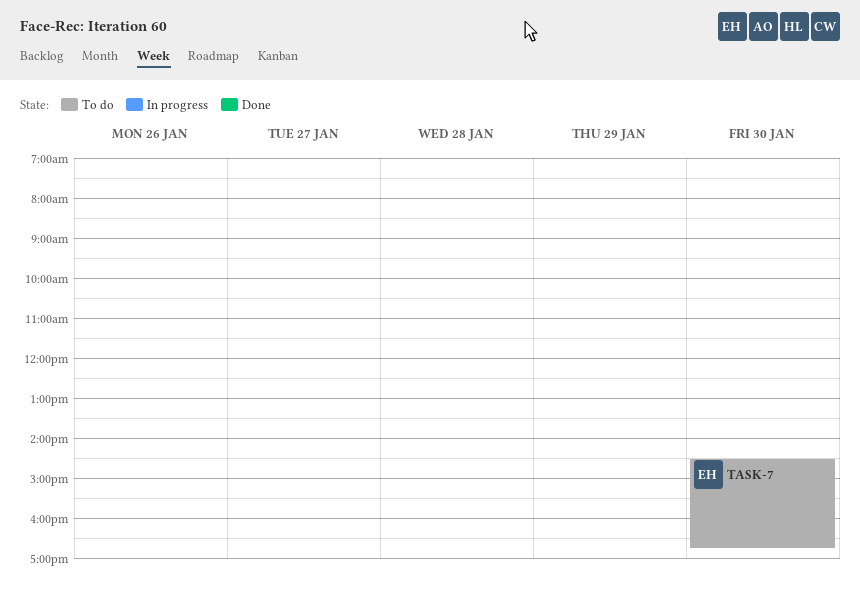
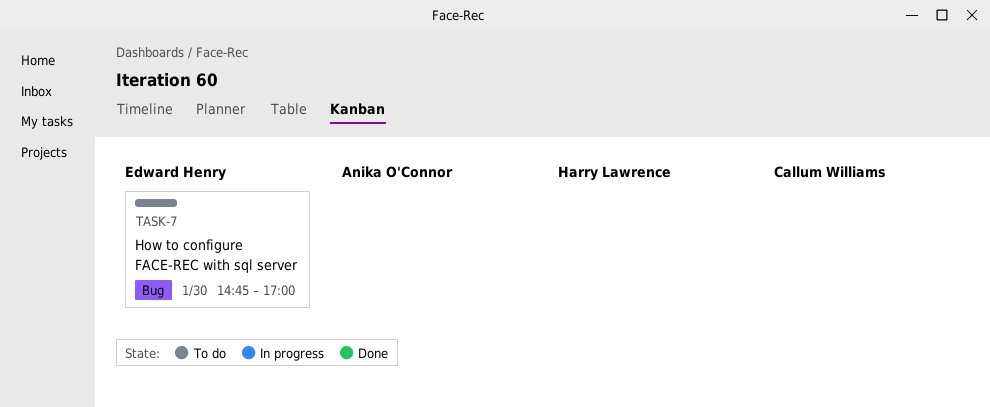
TASK-7, begins: 14:30 -> 14:45
TASK-7, ends: 16:45 -> 17:00

